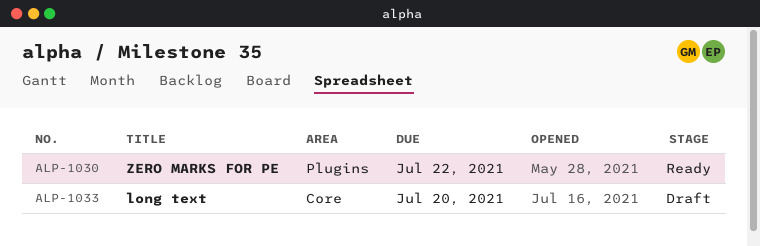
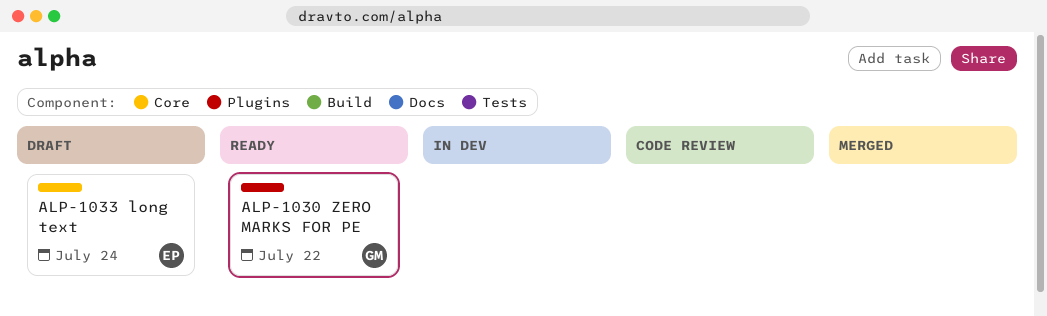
ALP-1033, due: Jul 20 -> Jul 24

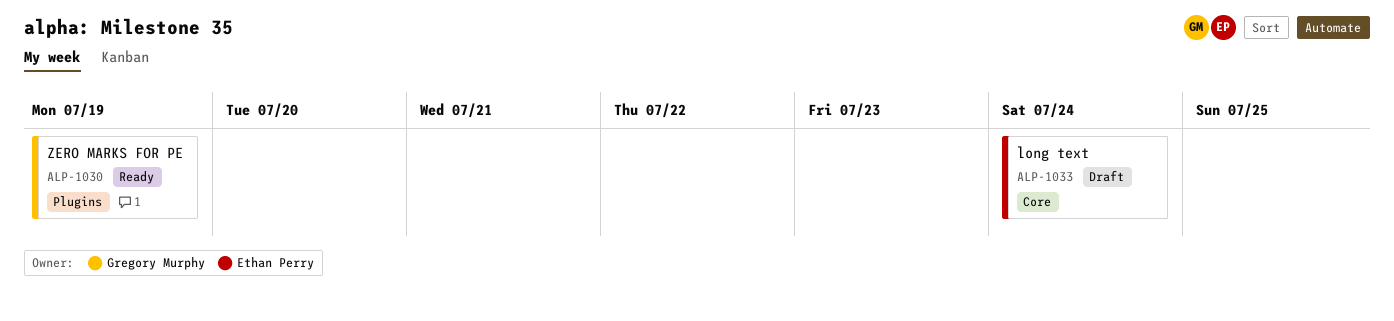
ALP-1030, due: Jul 22 -> Jul 19

